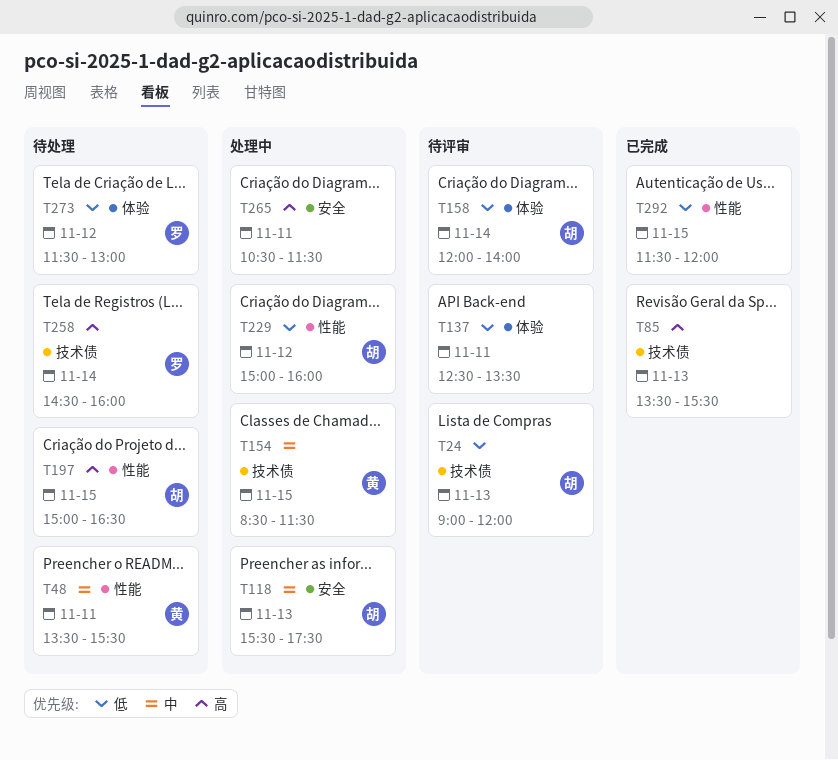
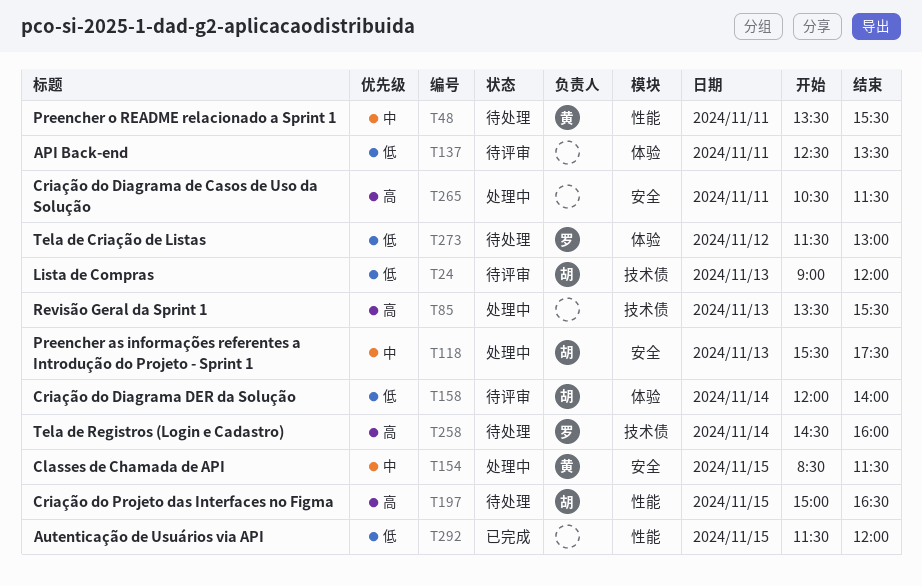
T85, status: 已完成 -> 处理中
T154, label: 技术债 -> 安全
T229: present -> none

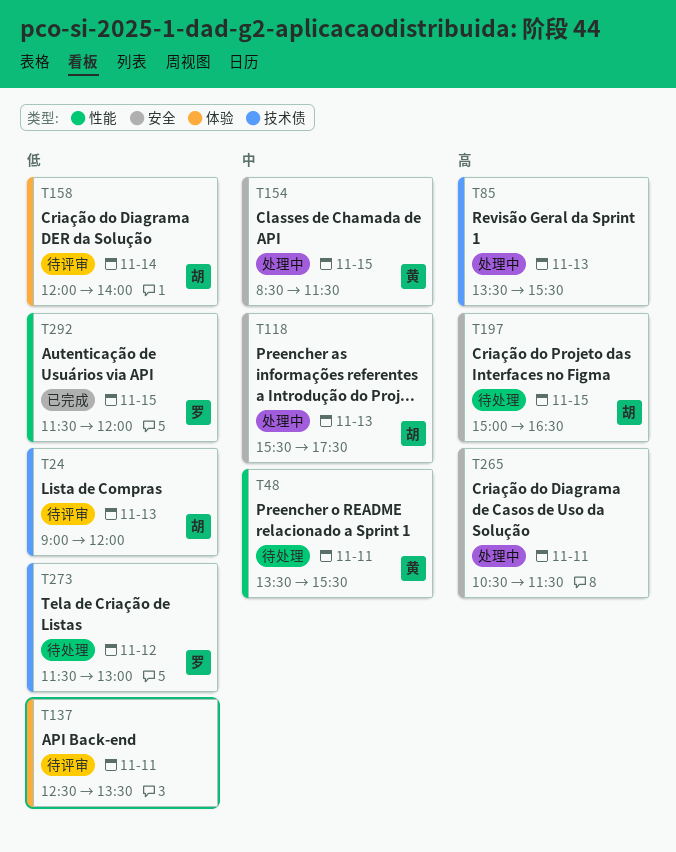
T197, label: 性能 -> 安全
T258: present -> none
T273, label: 体验 -> 技术债
T292, owner: none -> 罗

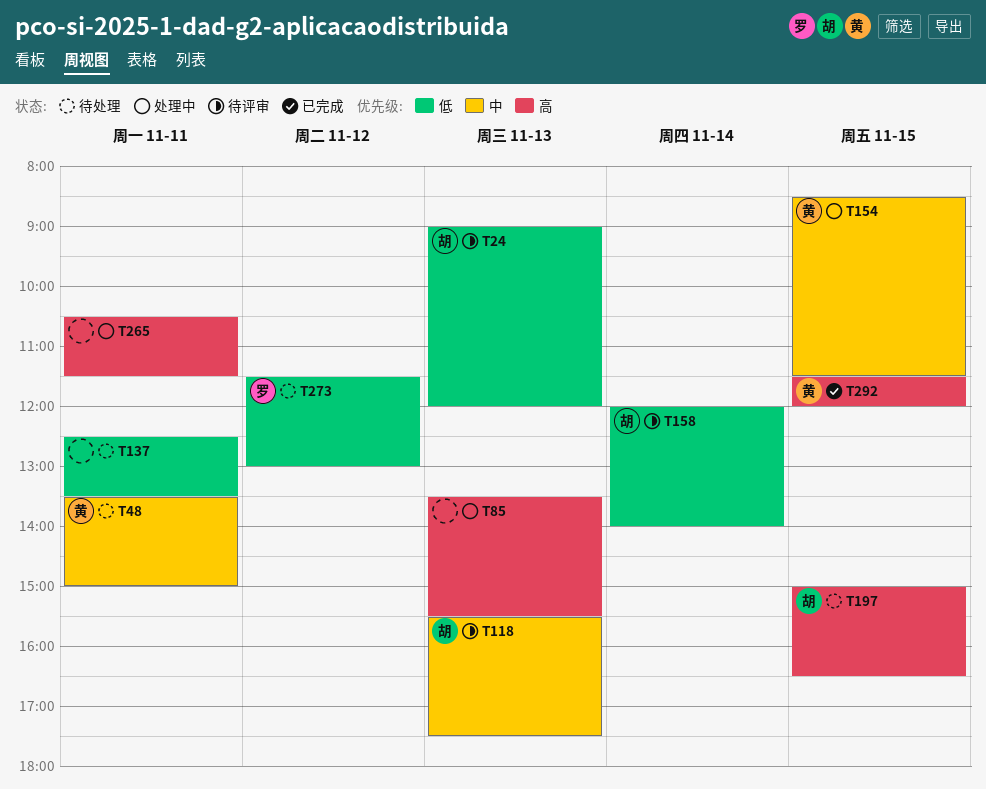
T48, ends: 15:30 -> 15:00
T118, status: 处理中 -> 待评审
T137, status: 待评审 -> 待处理
T292, owner: 罗 -> 黄
T292, priority: 低 -> 高

